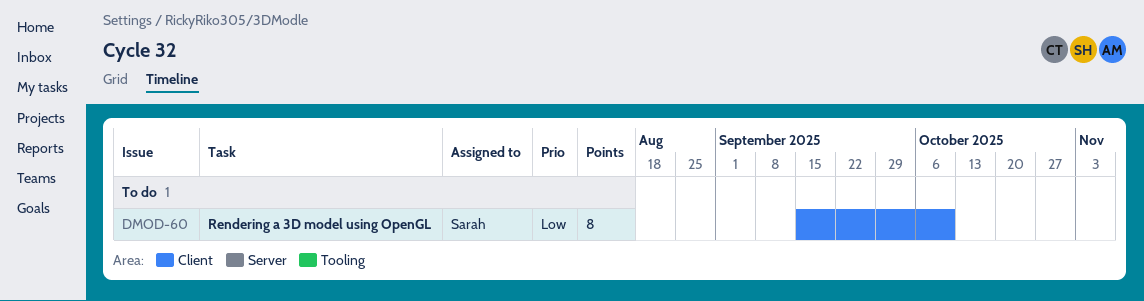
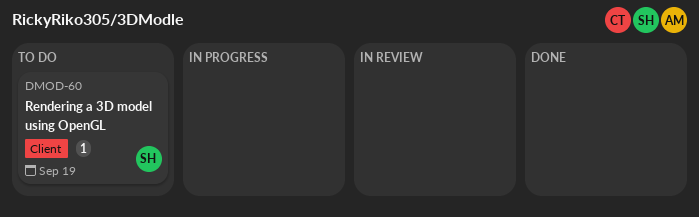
DMOD-60, estimate: 8 -> 1
DMOD-60, due: Oct 10 -> Sep 19

